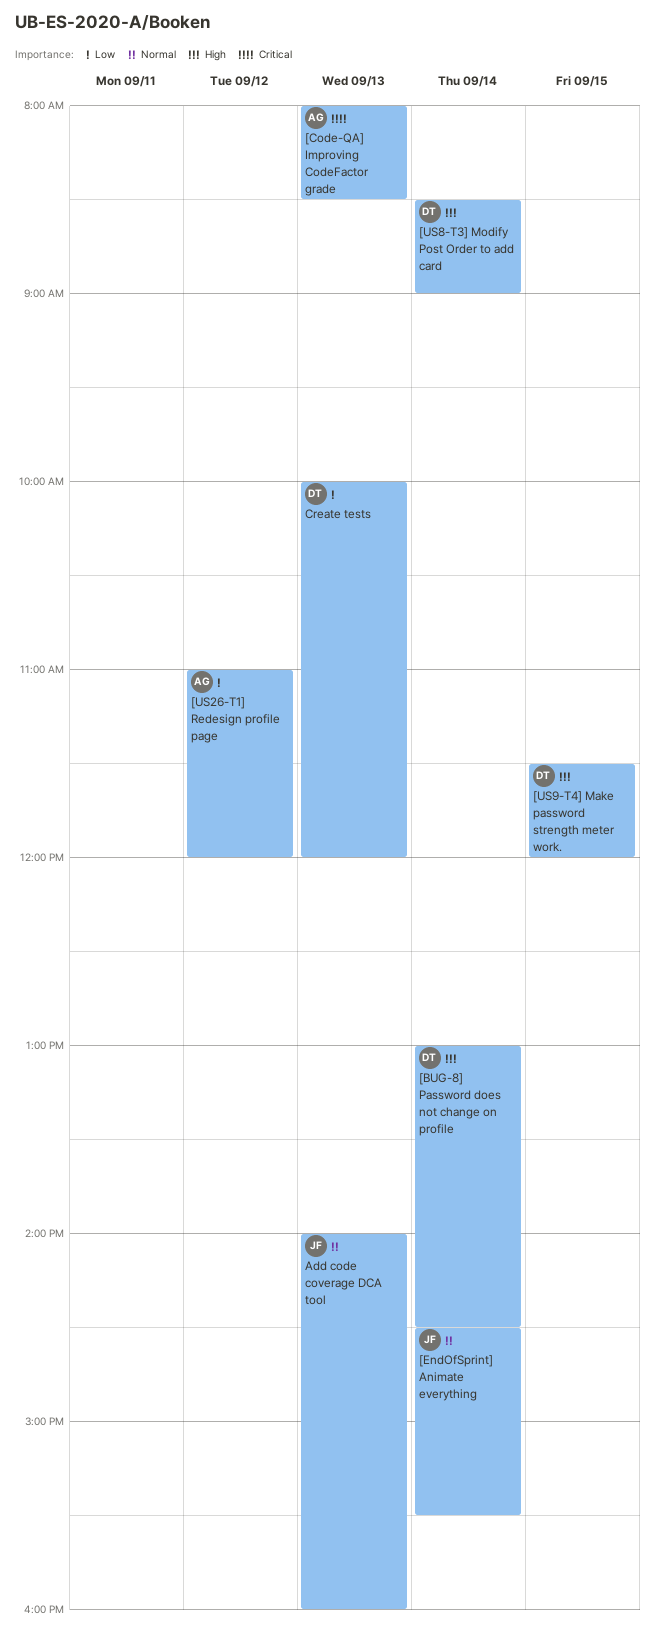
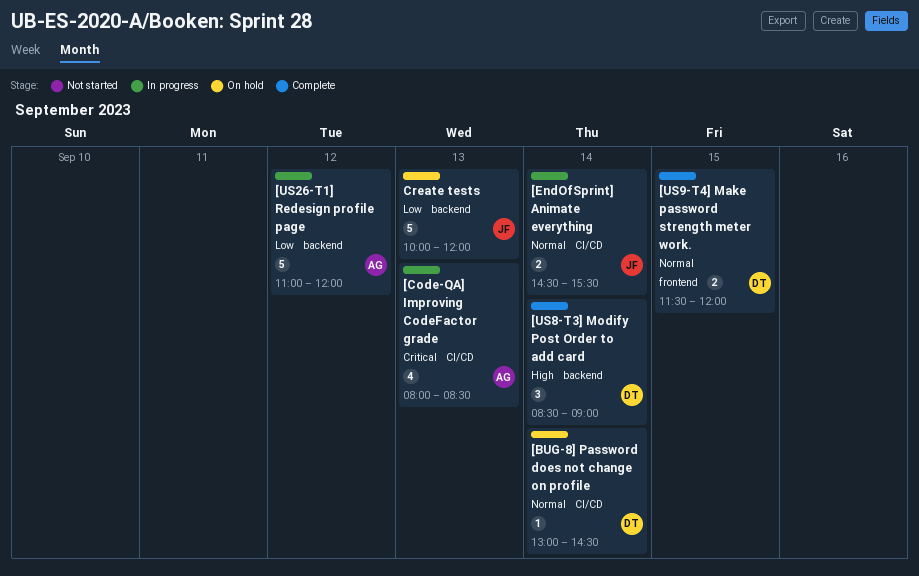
[BUG-8] Password does not change on profile, priority: High -> Normal
[US9-T4] Make password strength meter work., priority: High -> Normal
Add code coverage DCA tool: present -> none
Create tests, owner: DT -> JF

